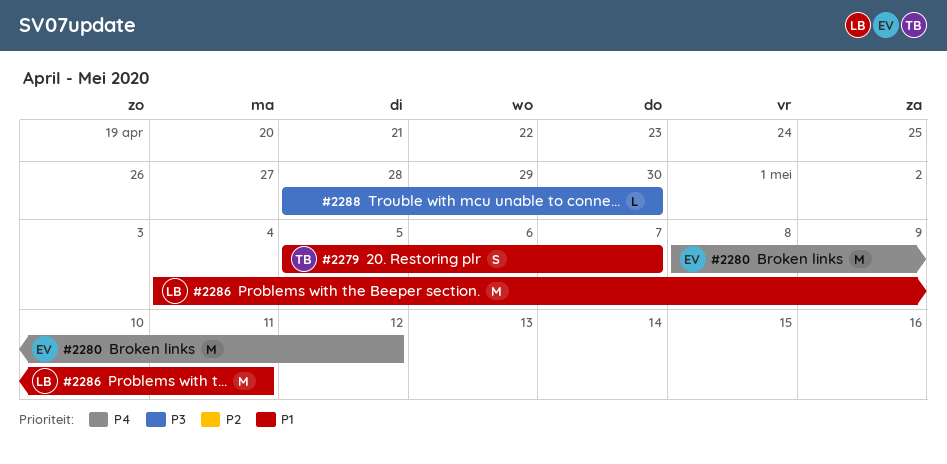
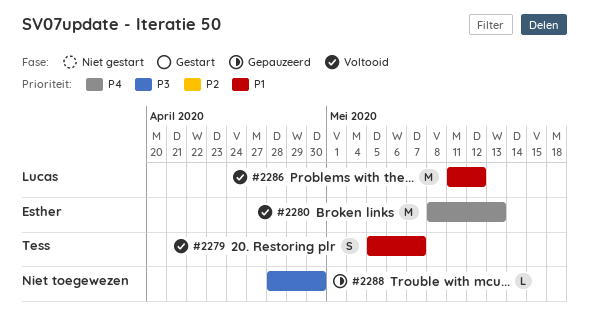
#2280, due: May 12 -> May 13
#2286, start: May 4 -> May 11
#2286, due: May 11 -> May 12

